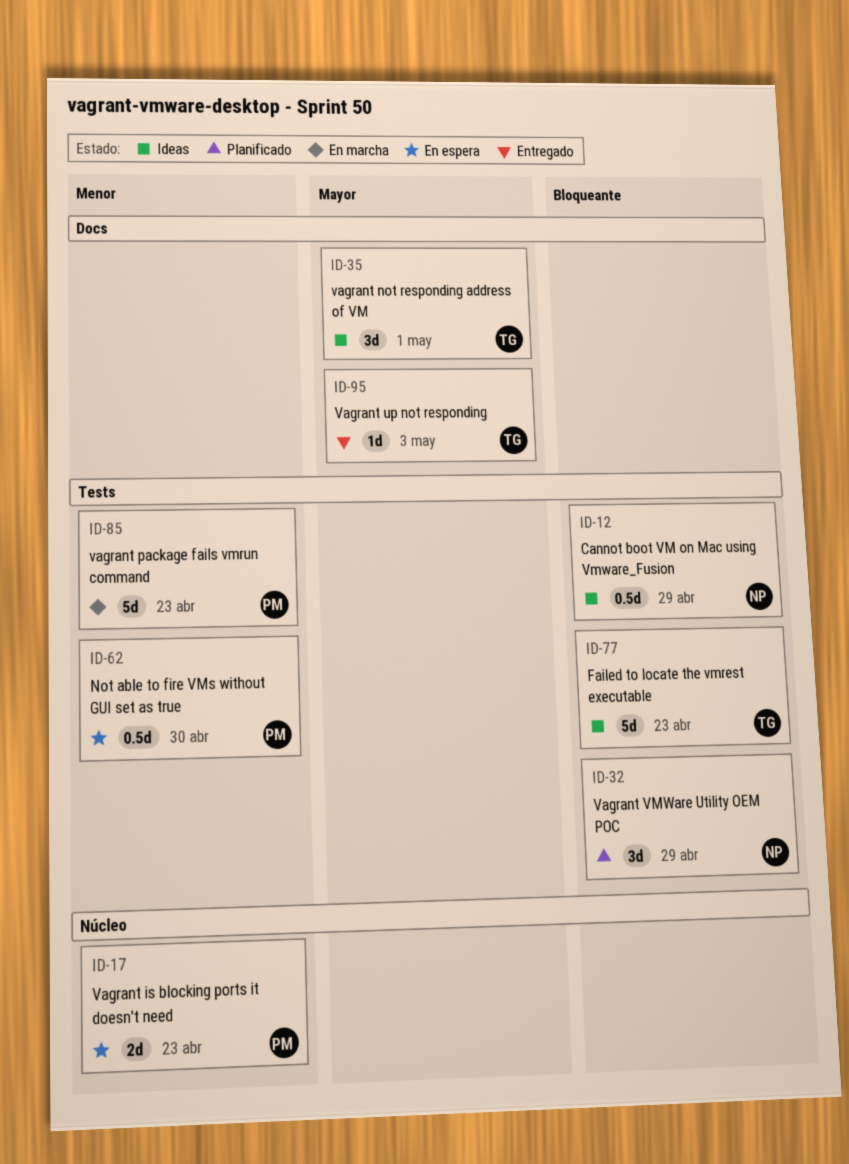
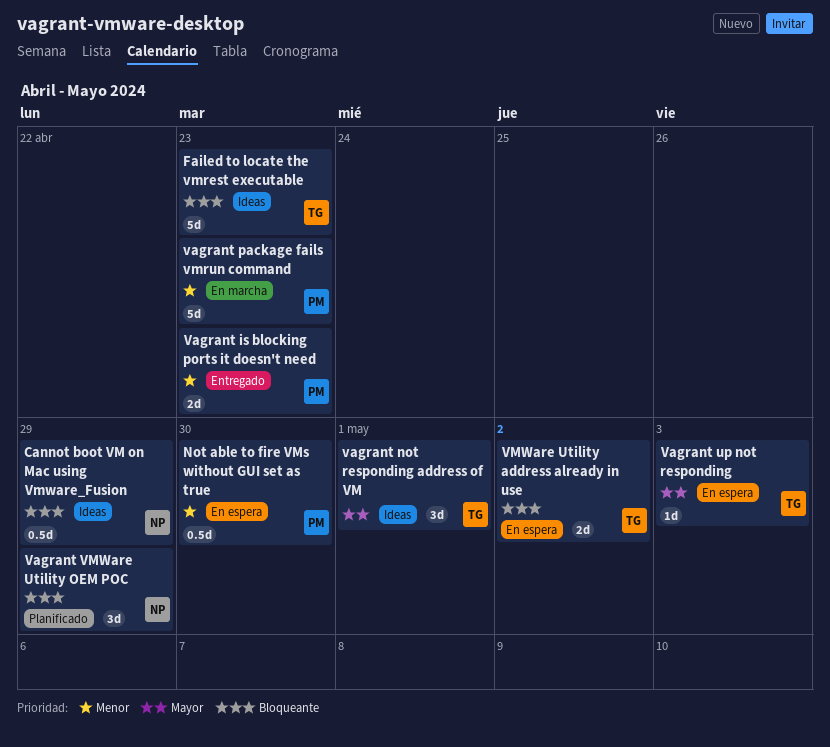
Vagrant is blocking ports it doesn't need, status: En espera -> Entregado
Vagrant up not responding, status: Entregado -> En espera
VMWare Utility address already in use: none -> present

